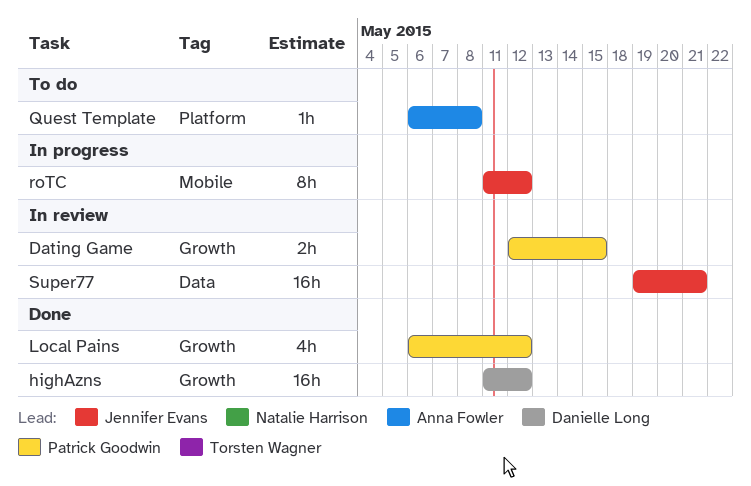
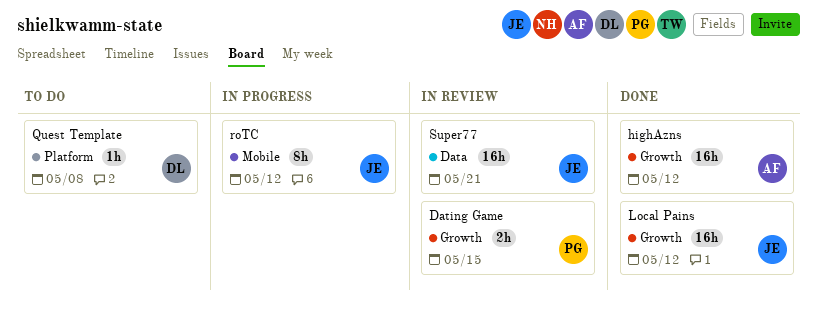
highAzns, owner: Danielle Long -> Anna Fowler
Local Pains, owner: Patrick Goodwin -> Jennifer Evans
Local Pains, estimate: 4h -> 16h
Quest Template, owner: Anna Fowler -> Danielle Long

